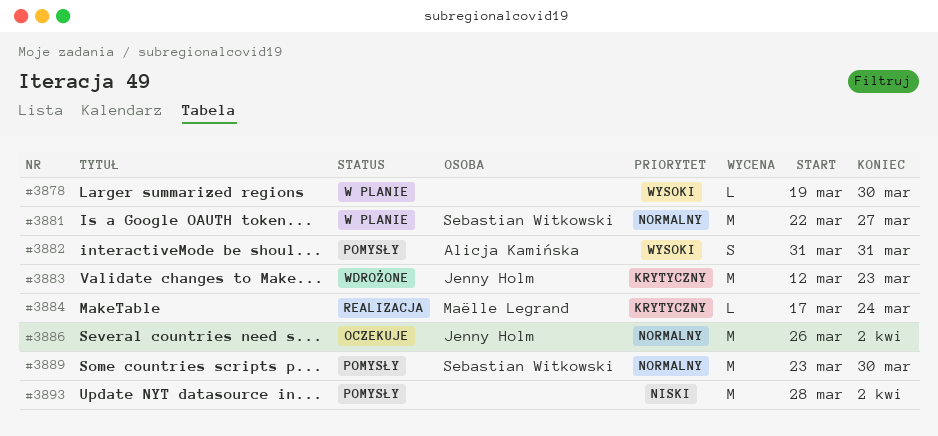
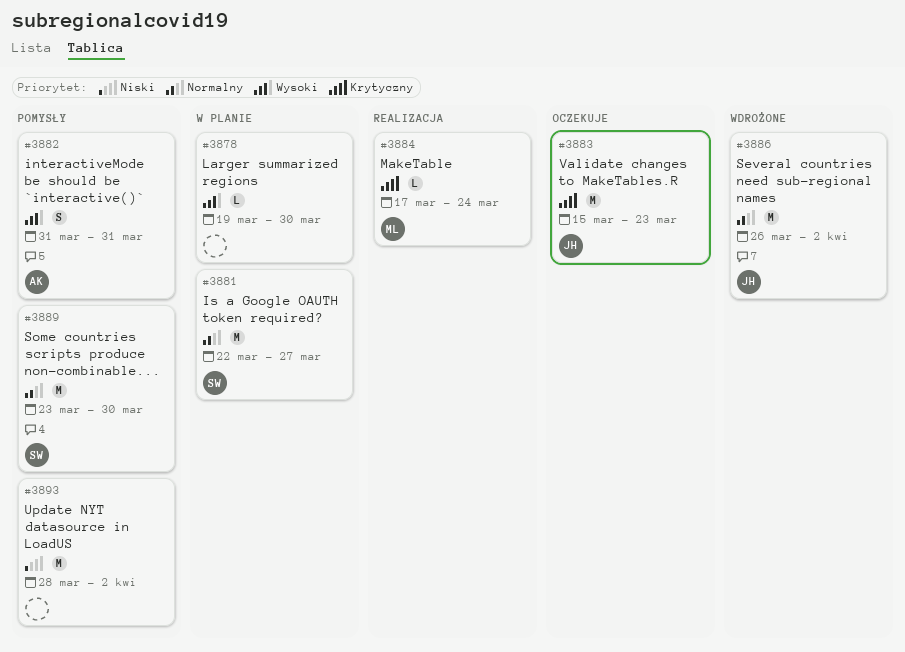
#3883, status: Wdrożone -> Oczekuje
#3883, start: Mar 12 -> Mar 15
#3886, status: Oczekuje -> Wdrożone

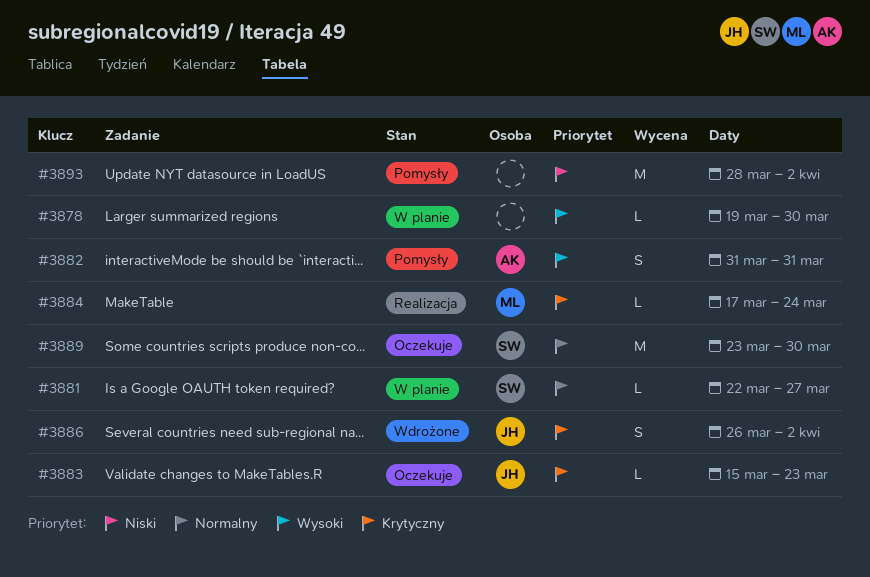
#3881, estimate: M -> L
#3883, estimate: M -> L
#3886, priority: Normalny -> Krytyczny
#3886, estimate: M -> S
#3889, status: Pomysły -> Oczekuje

